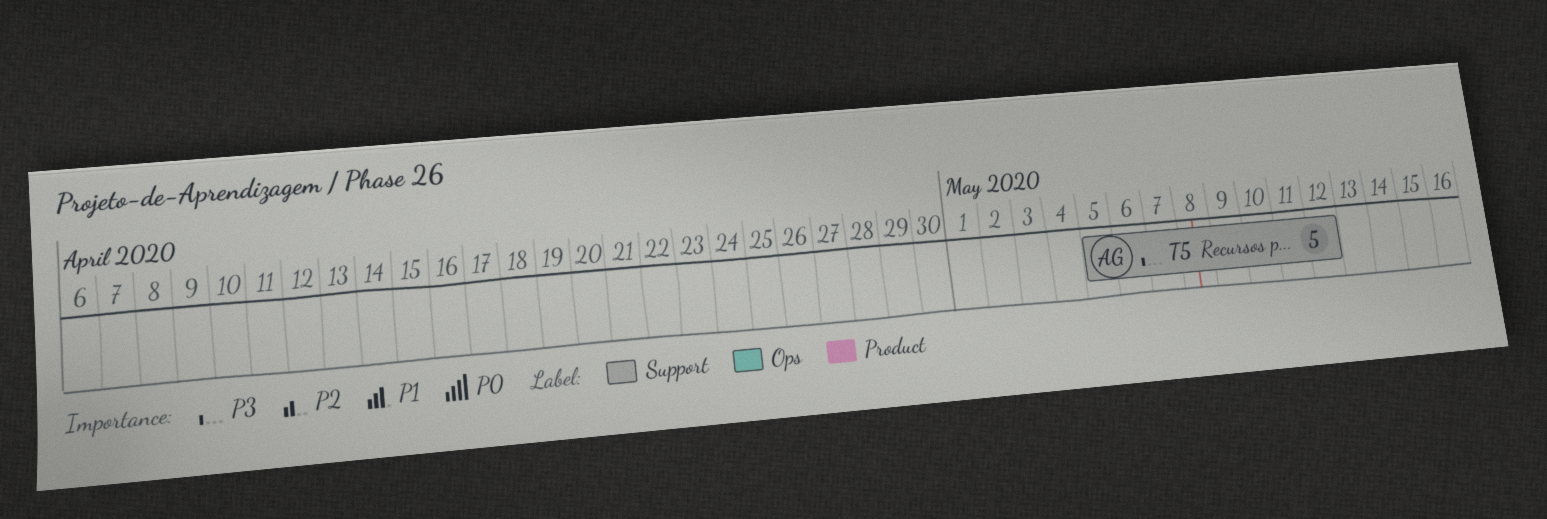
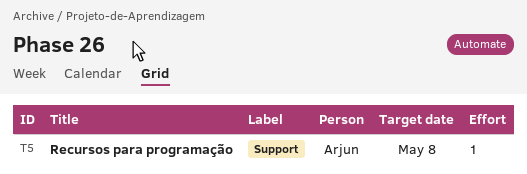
T5, estimate: 5 -> 1
T5, due: May 12 -> May 8

